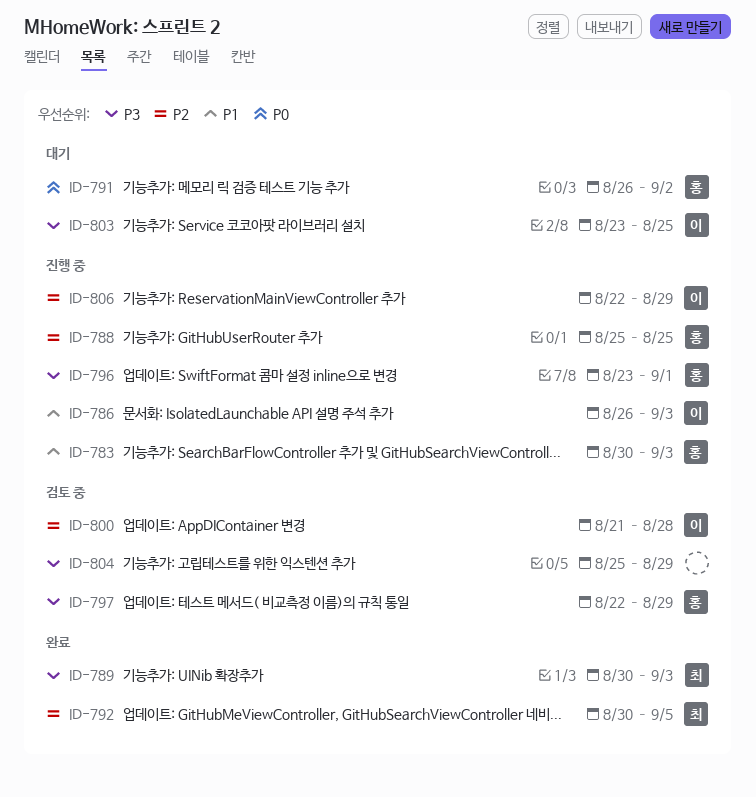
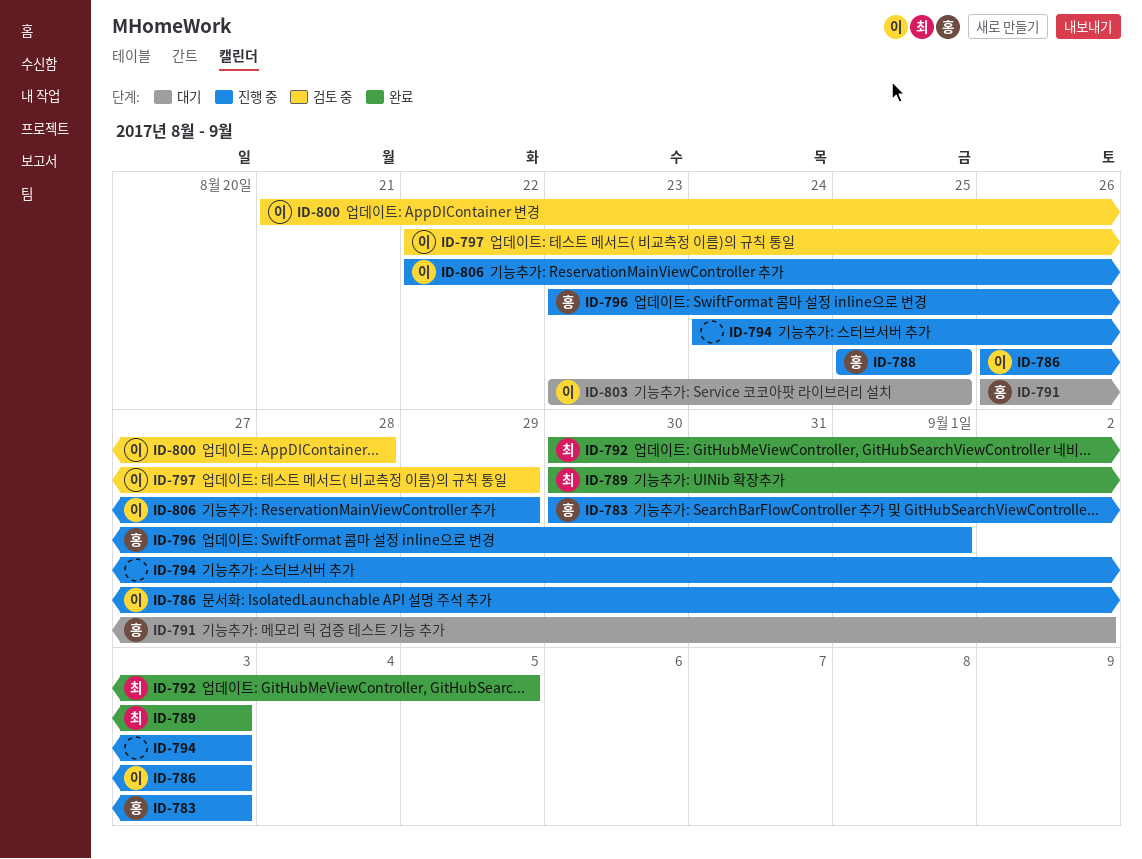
ID-794: none -> present
ID-797, owner: 홍 -> 이
ID-804: present -> none

